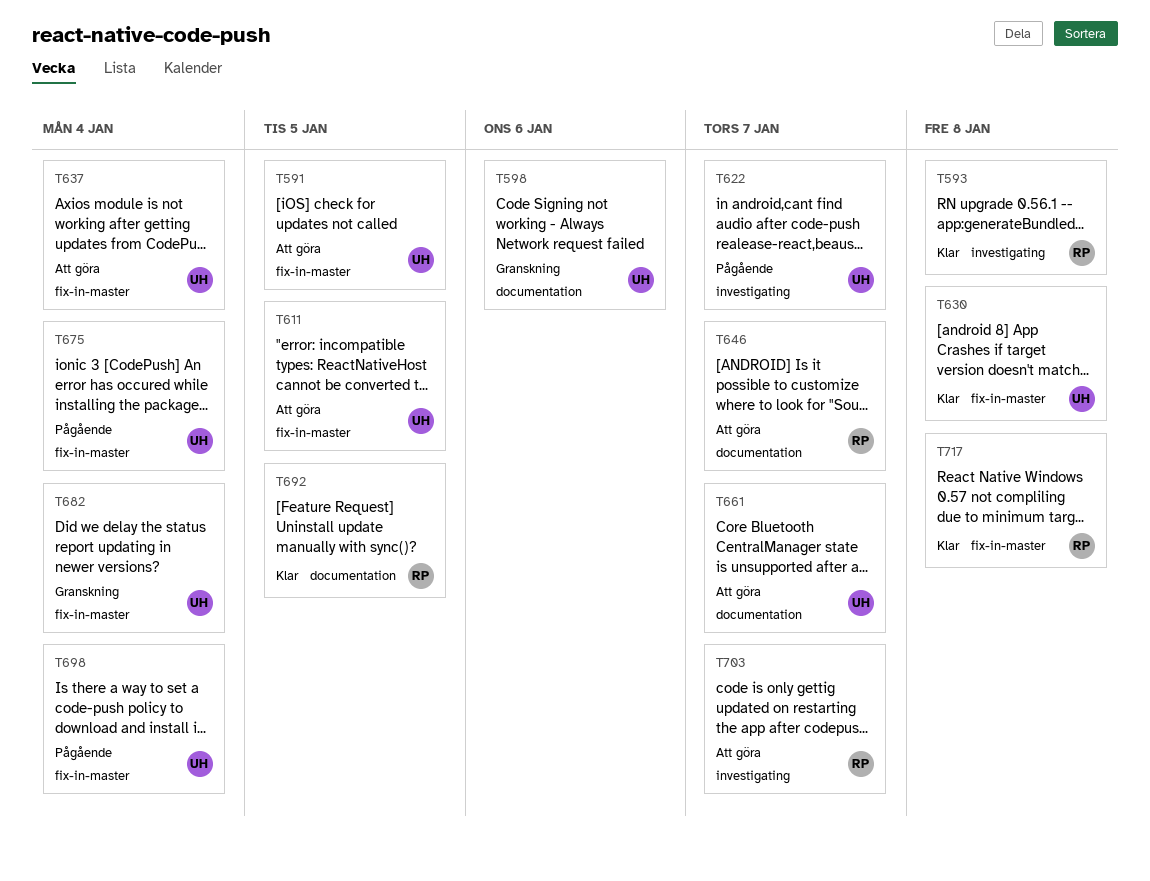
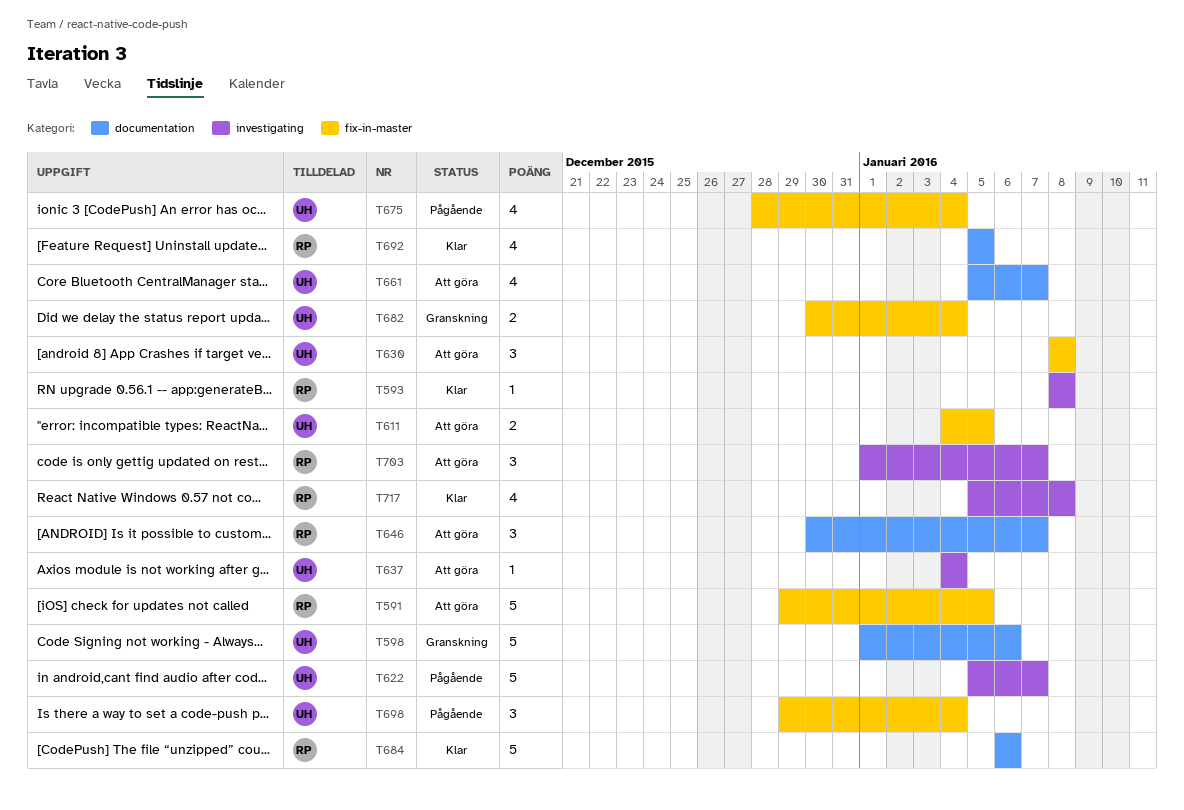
T591, owner: UH -> RP
T630, status: Klar -> Att göra
T637, label: fix-in-master -> investigating
T684: none -> present
T717, label: fix-in-master -> investigating

